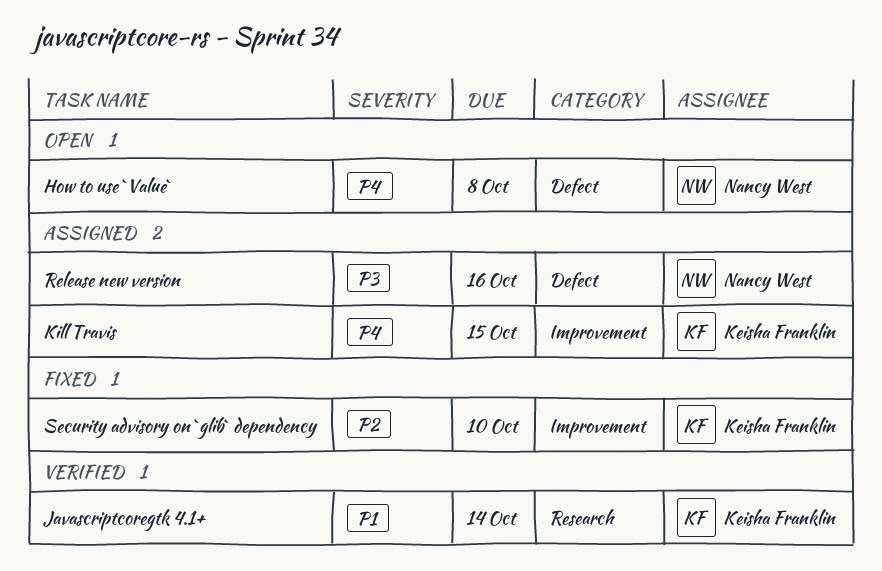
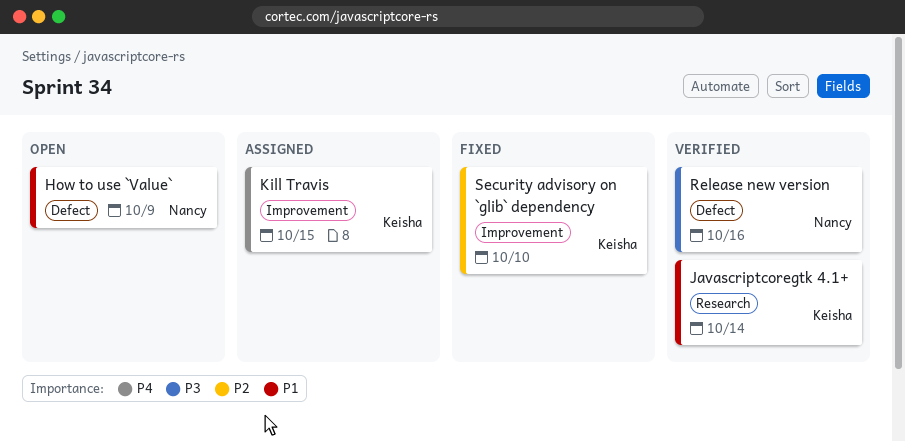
How to use `Value`, priority: P4 -> P1
How to use `Value`, due: Oct 8 -> Oct 9
Release new version, status: Assigned -> Verified

